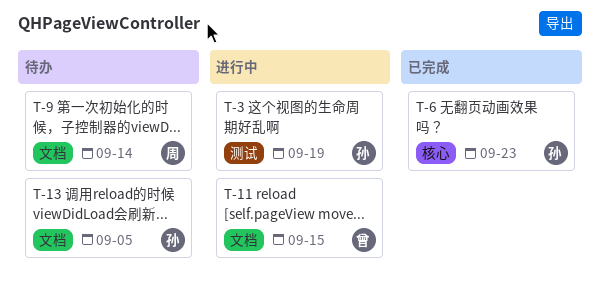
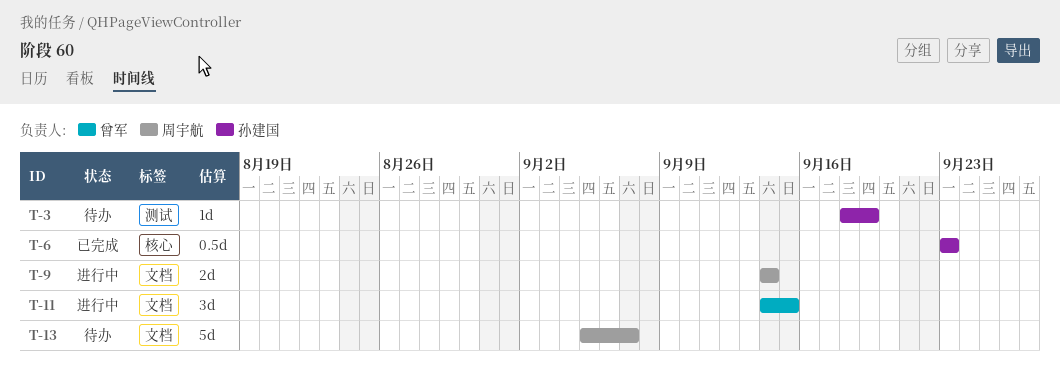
T-3, status: 进行中 -> 待办
T-9, status: 待办 -> 进行中
T-13, owner: 孙建国 -> 周宇航
T-13, due: Sep 5 -> Sep 7

